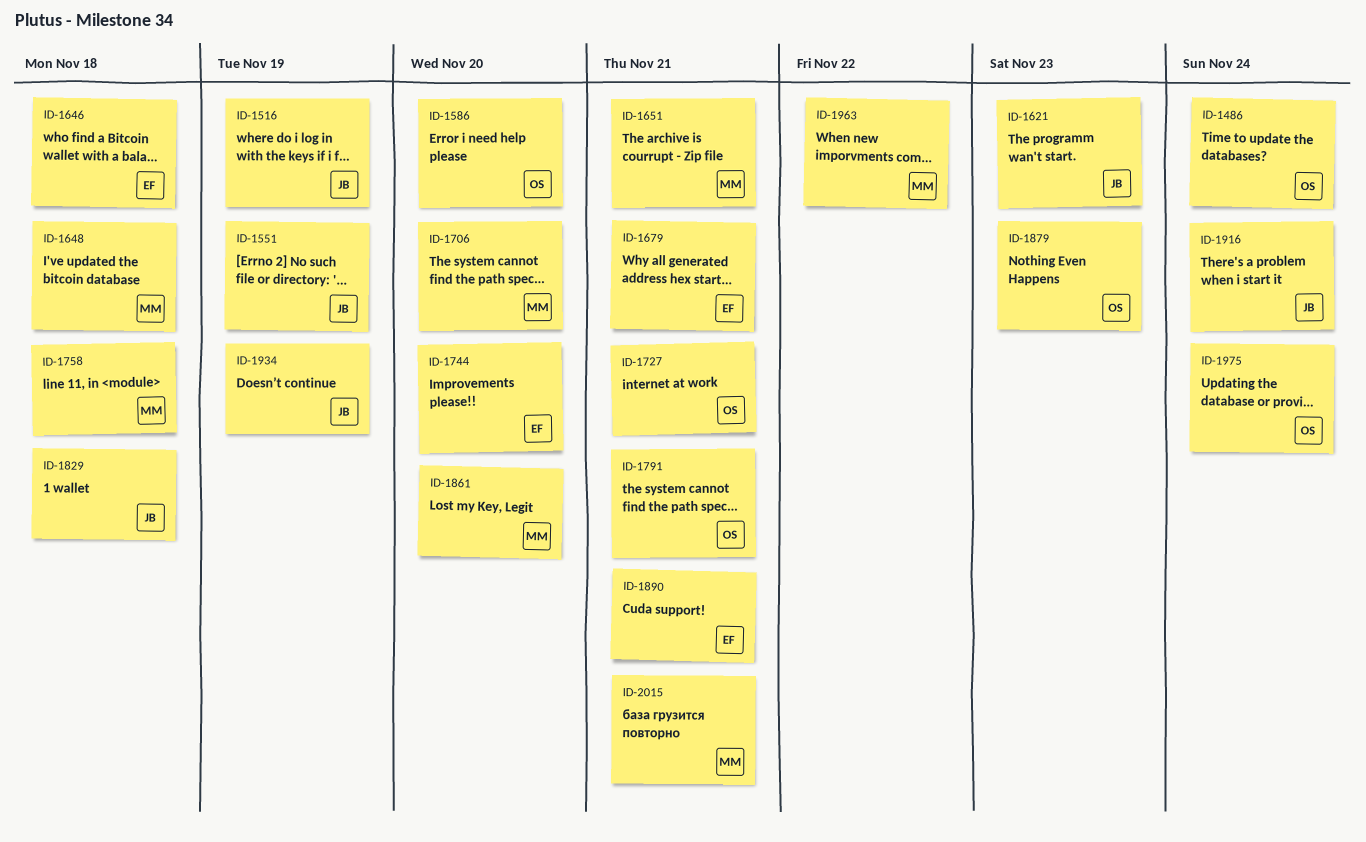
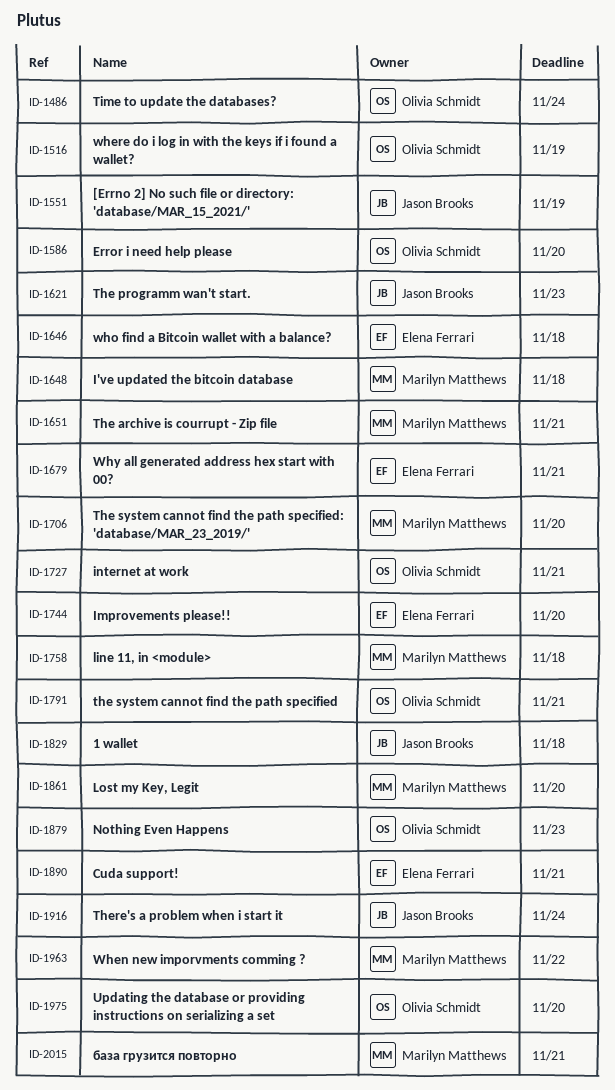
ID-1516, owner: Jason Brooks -> Olivia Schmidt
ID-1934: present -> none
ID-1975, due: Nov 24 -> Nov 20

